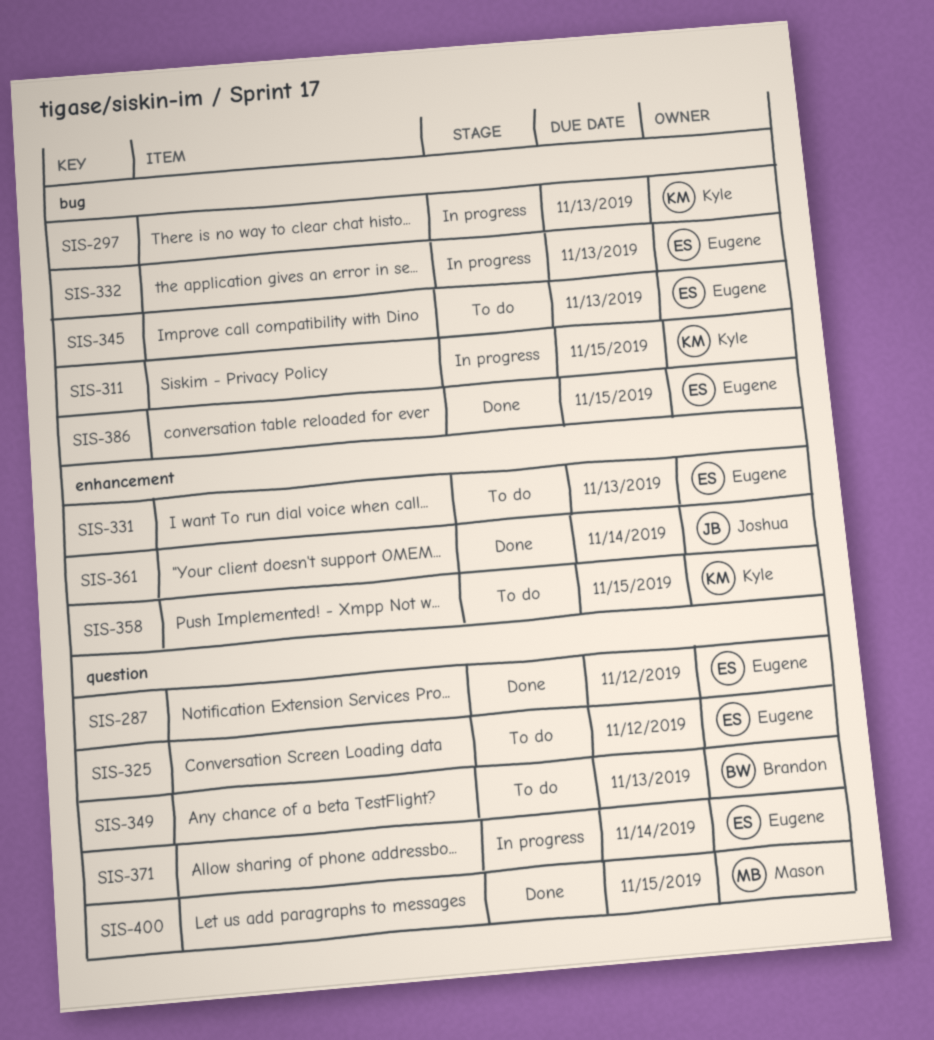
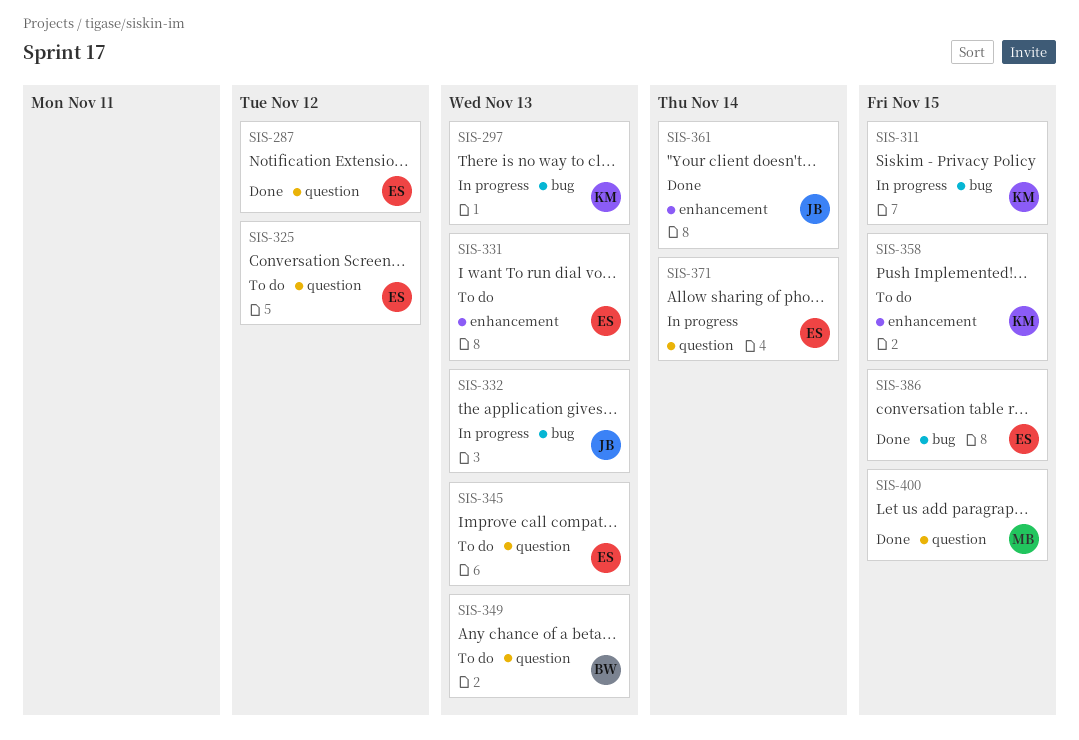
SIS-332, owner: Eugene -> Joshua
SIS-345, label: bug -> question

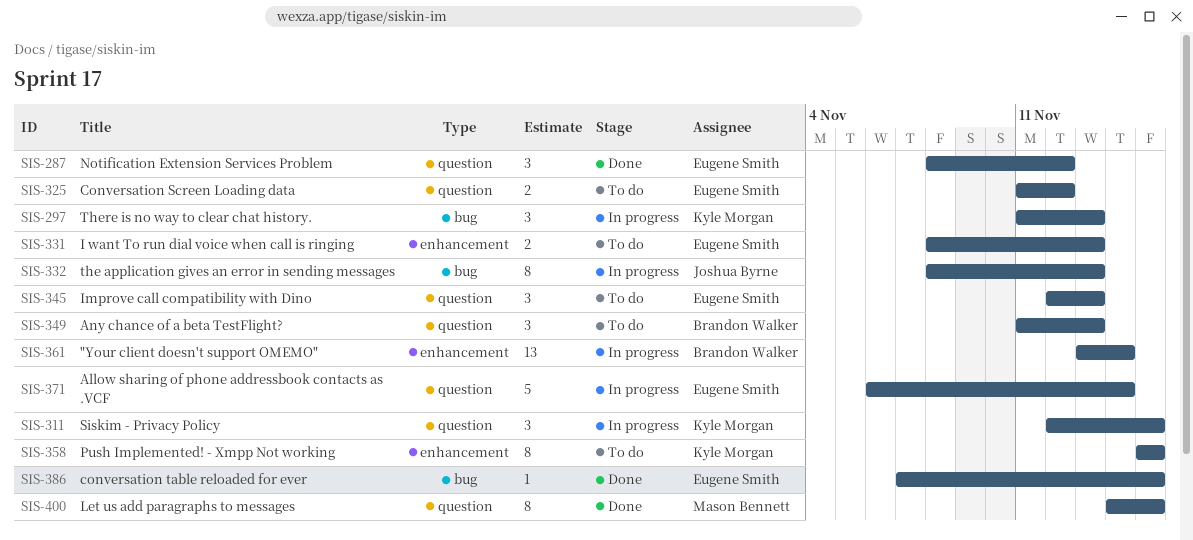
SIS-311, label: bug -> question
SIS-361, status: Done -> In progress
SIS-361, owner: Joshua Byrne -> Brandon Walker

